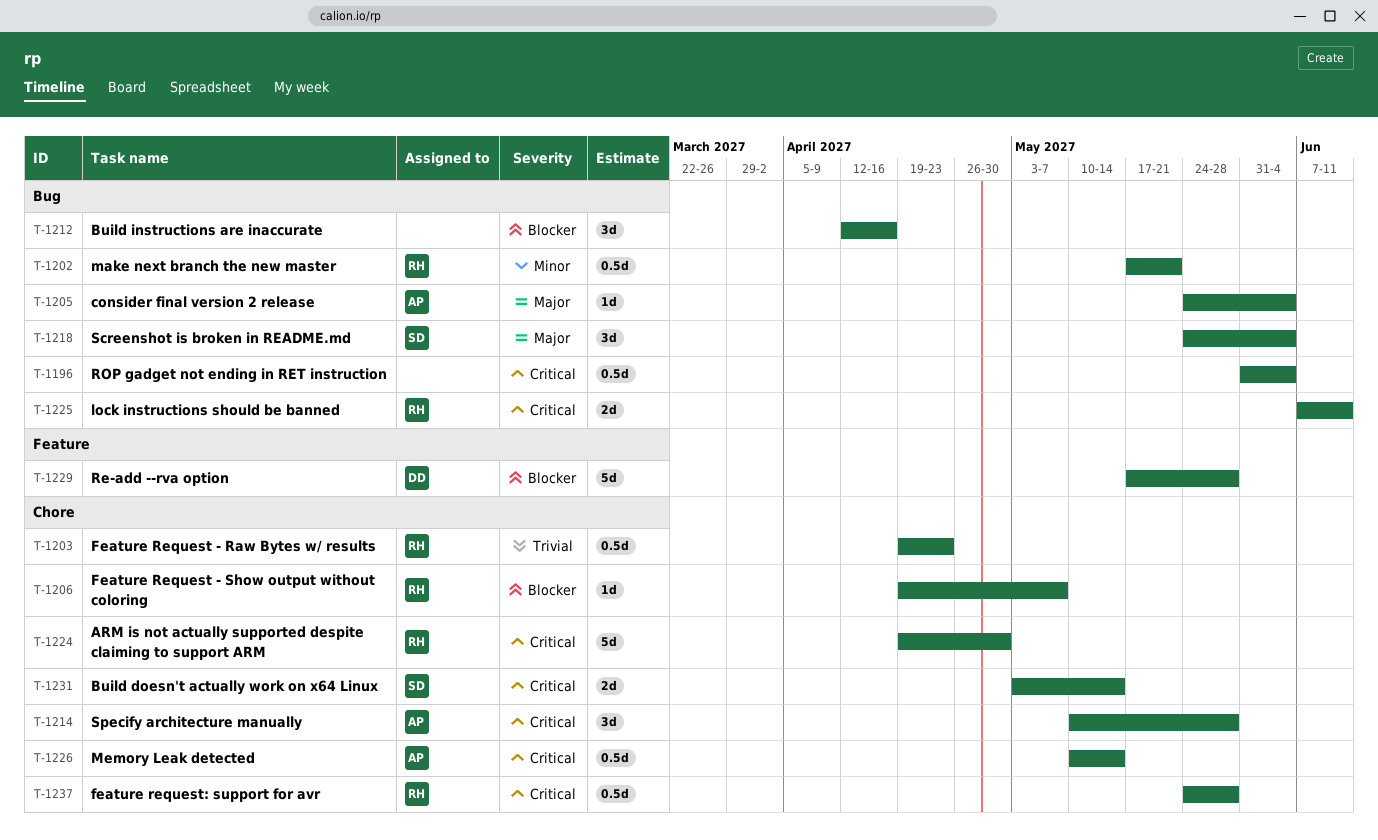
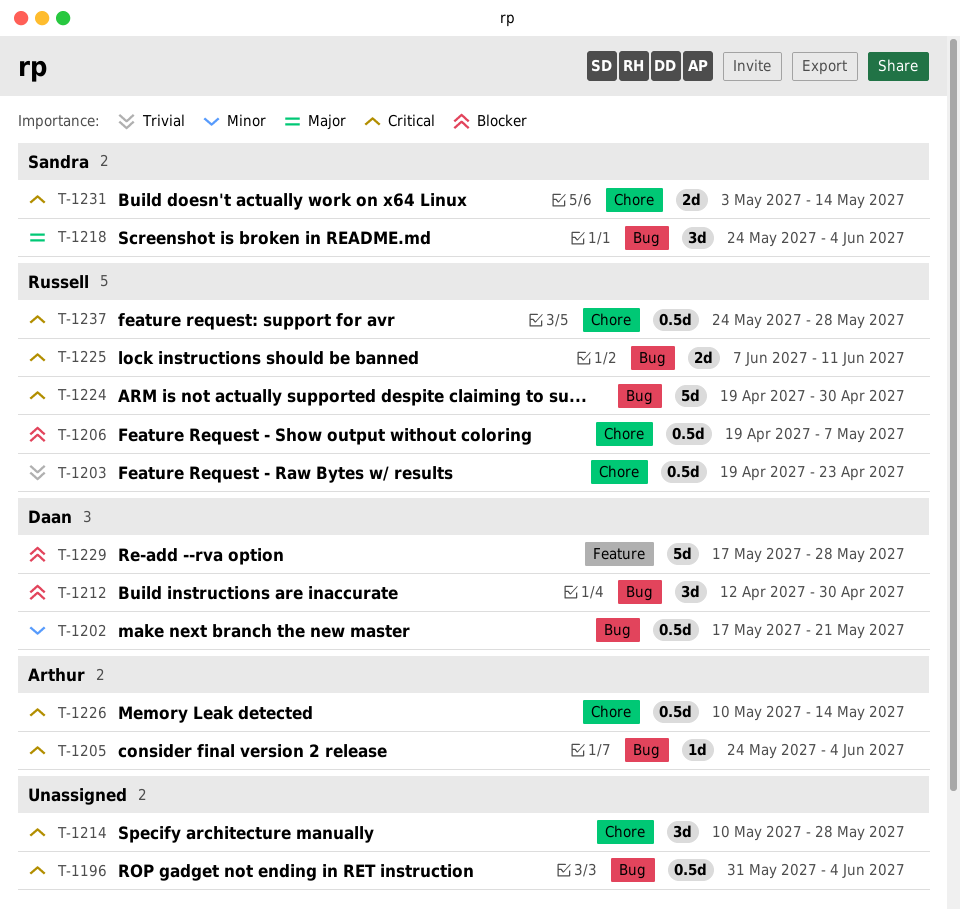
T-1202, owner: Russell -> Daan
T-1205, priority: Major -> Critical
T-1206, estimate: 1d -> 0.5d
T-1212, owner: none -> Daan
T-1212, due: Apr 16 -> Apr 30
T-1214, owner: Arthur -> none
T-1224, label: Chore -> Bug

